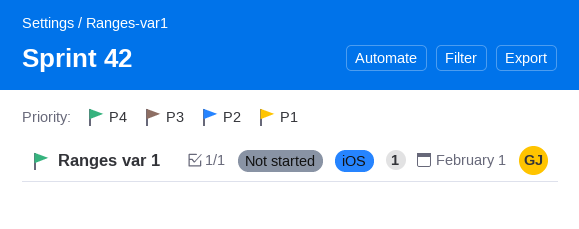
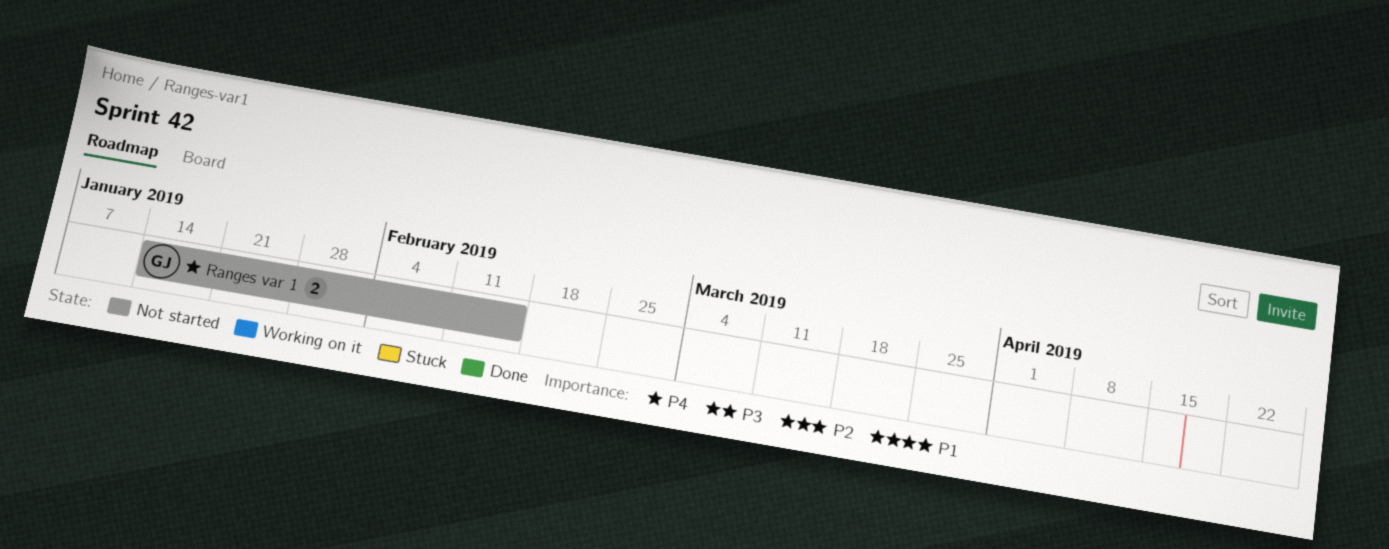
Ranges var 1, estimate: 1 -> 2
Ranges var 1, due: Feb 1 -> Feb 15

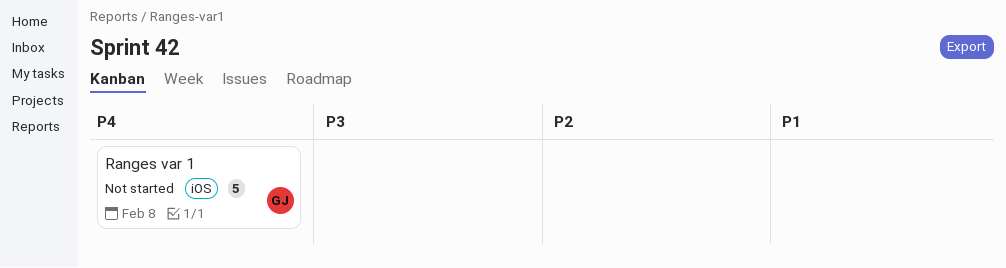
Ranges var 1, estimate: 2 -> 5
Ranges var 1, due: Feb 15 -> Feb 8

